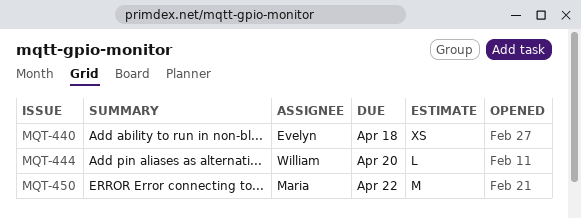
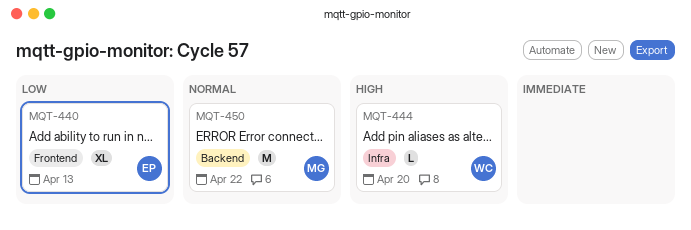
MQT-440, estimate: XS -> XL
MQT-440, due: Apr 18 -> Apr 13

